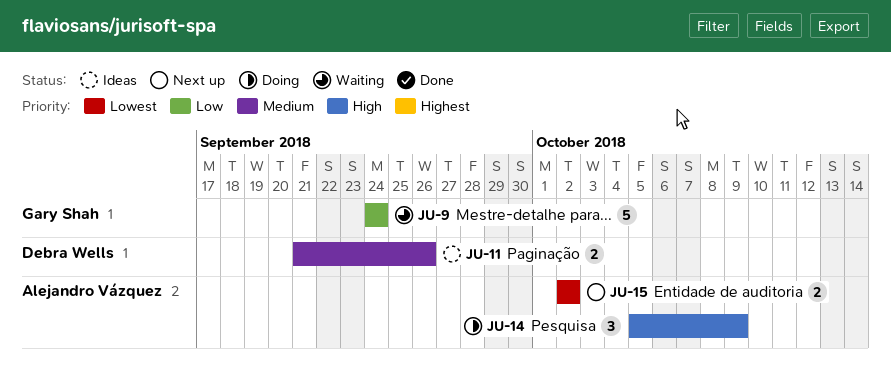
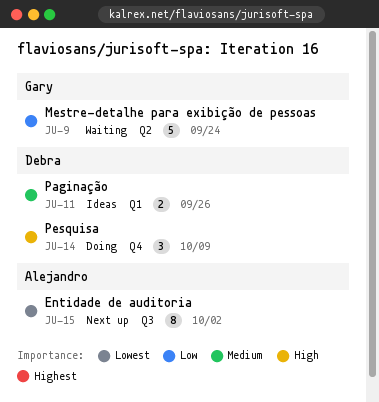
JU-14, owner: Alejandro Vázquez -> Debra Wells
JU-15, estimate: 2 -> 8

